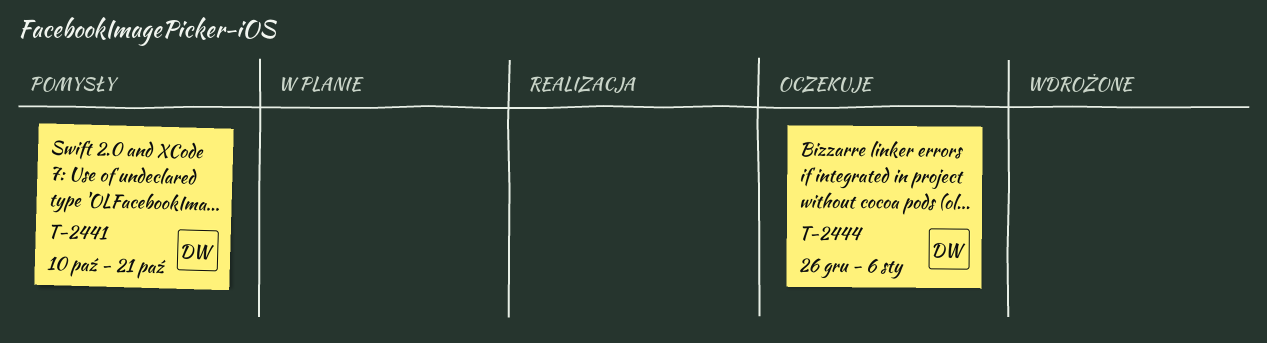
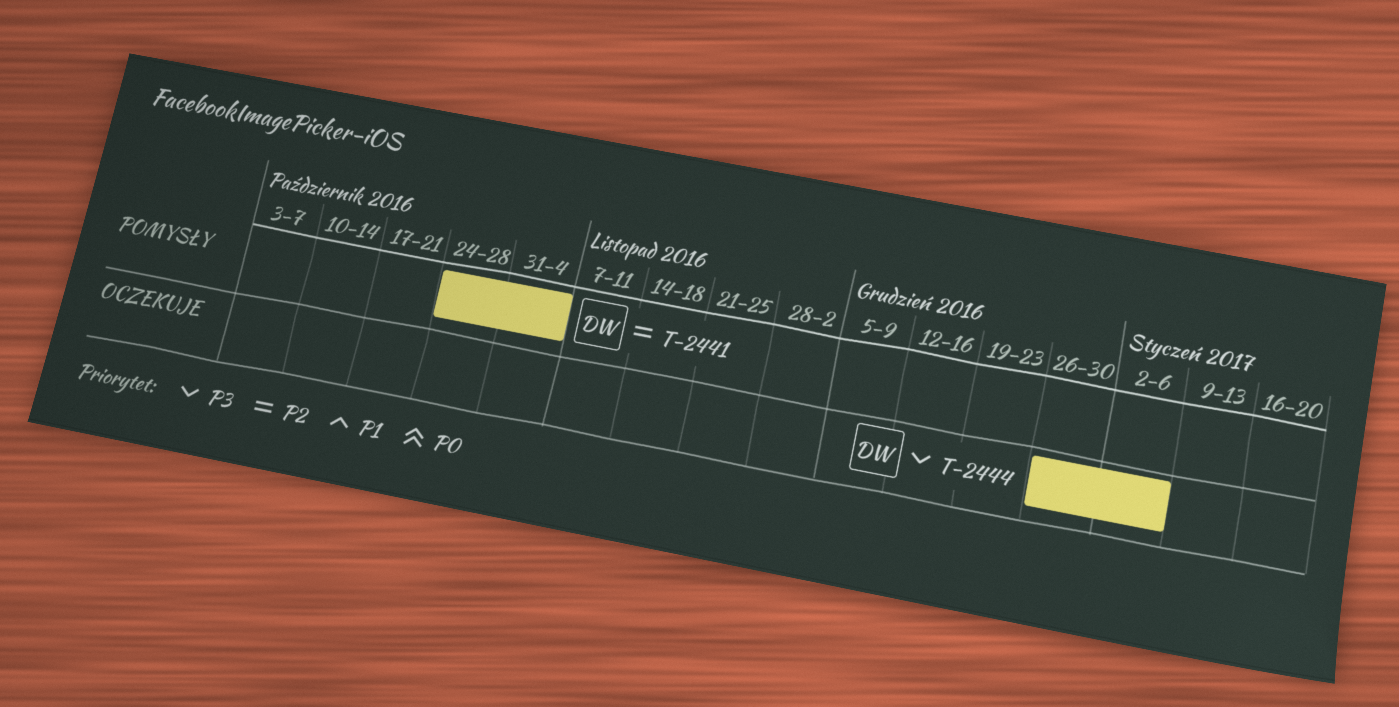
T-2441, start: Oct 10 -> Oct 24
T-2441, due: Oct 21 -> Nov 4

